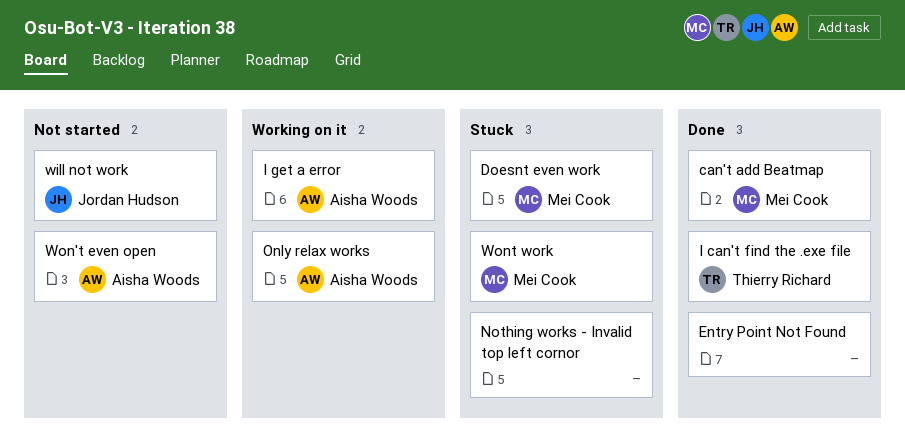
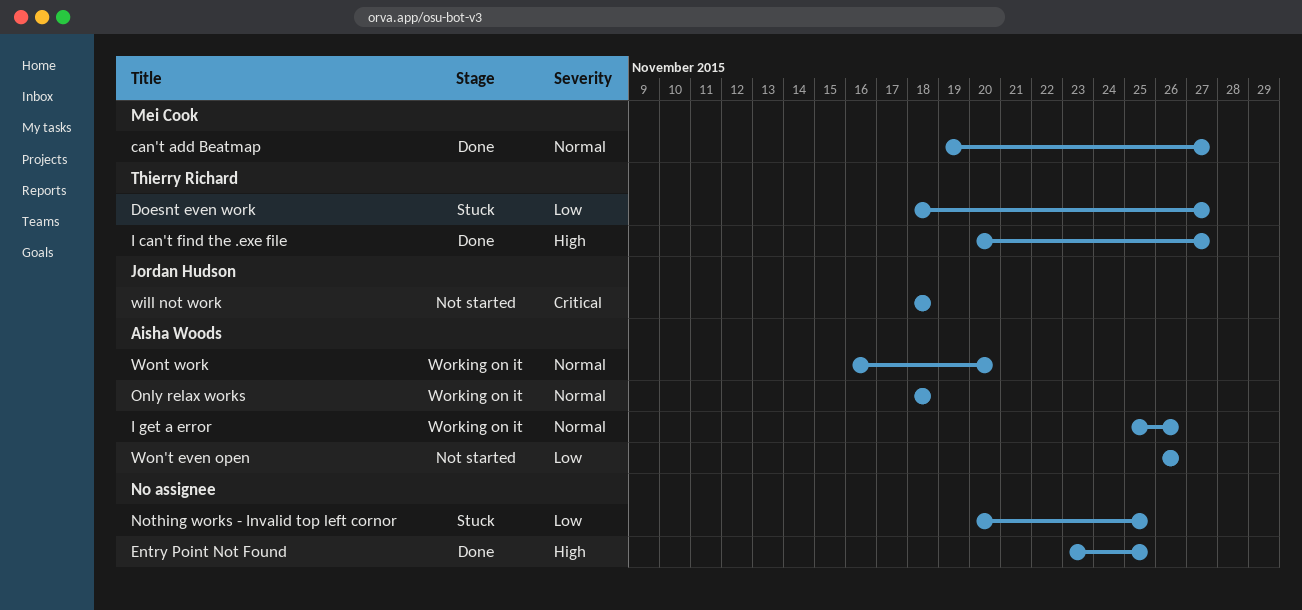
Doesnt even work, owner: Mei Cook -> Thierry Richard
Wont work, status: Stuck -> Working on it
Wont work, owner: Mei Cook -> Aisha Woods

